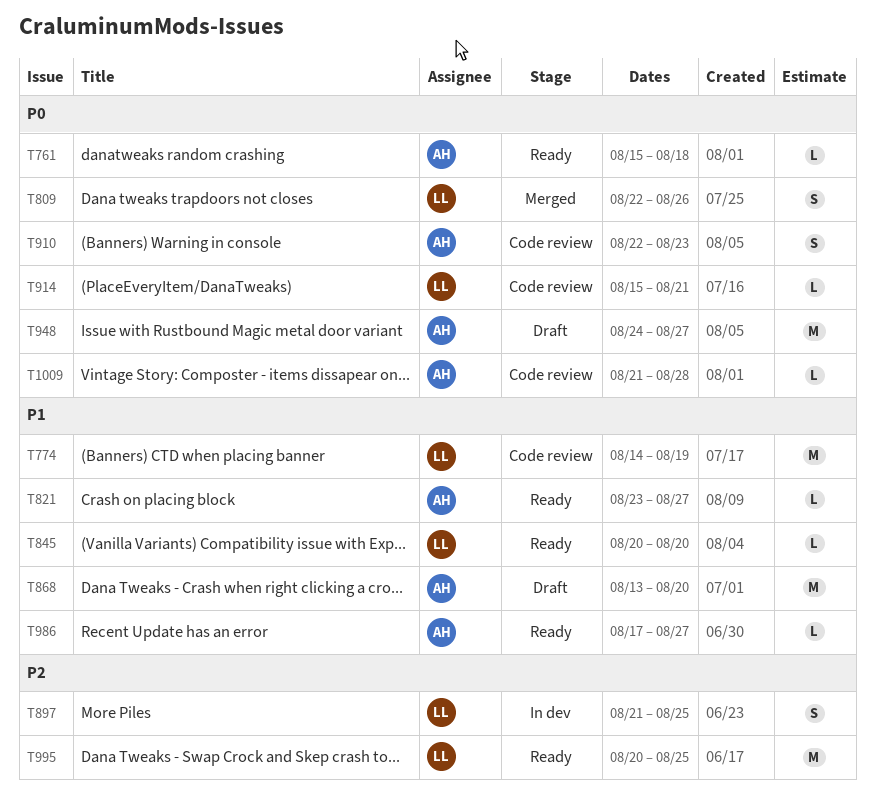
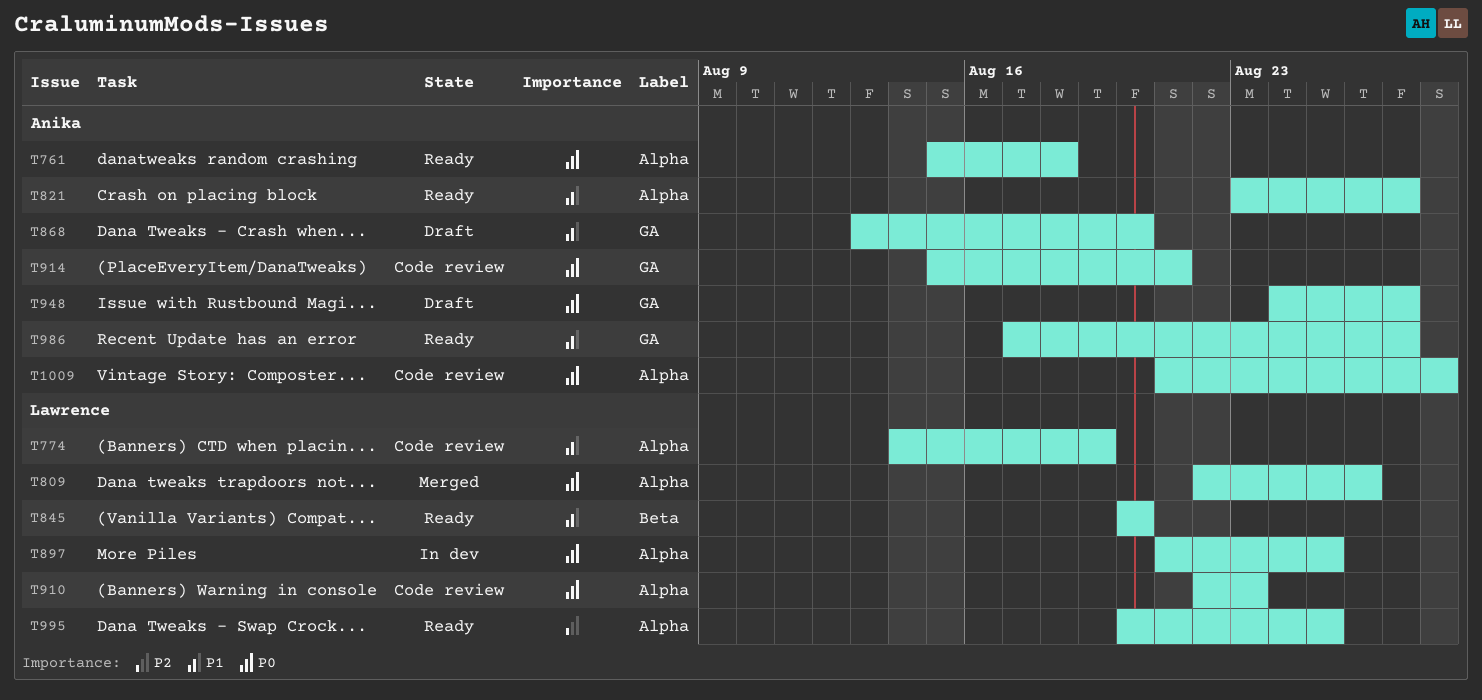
T897, priority: P2 -> P0
T910, owner: Anika -> Lawrence
T914, owner: Lawrence -> Anika

